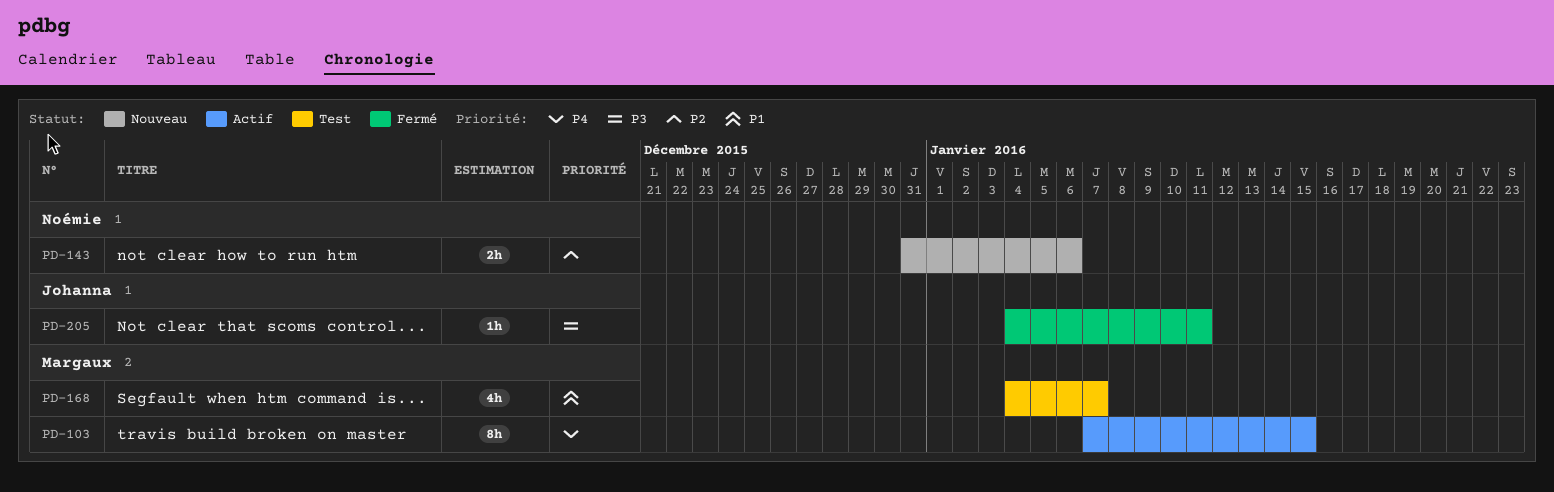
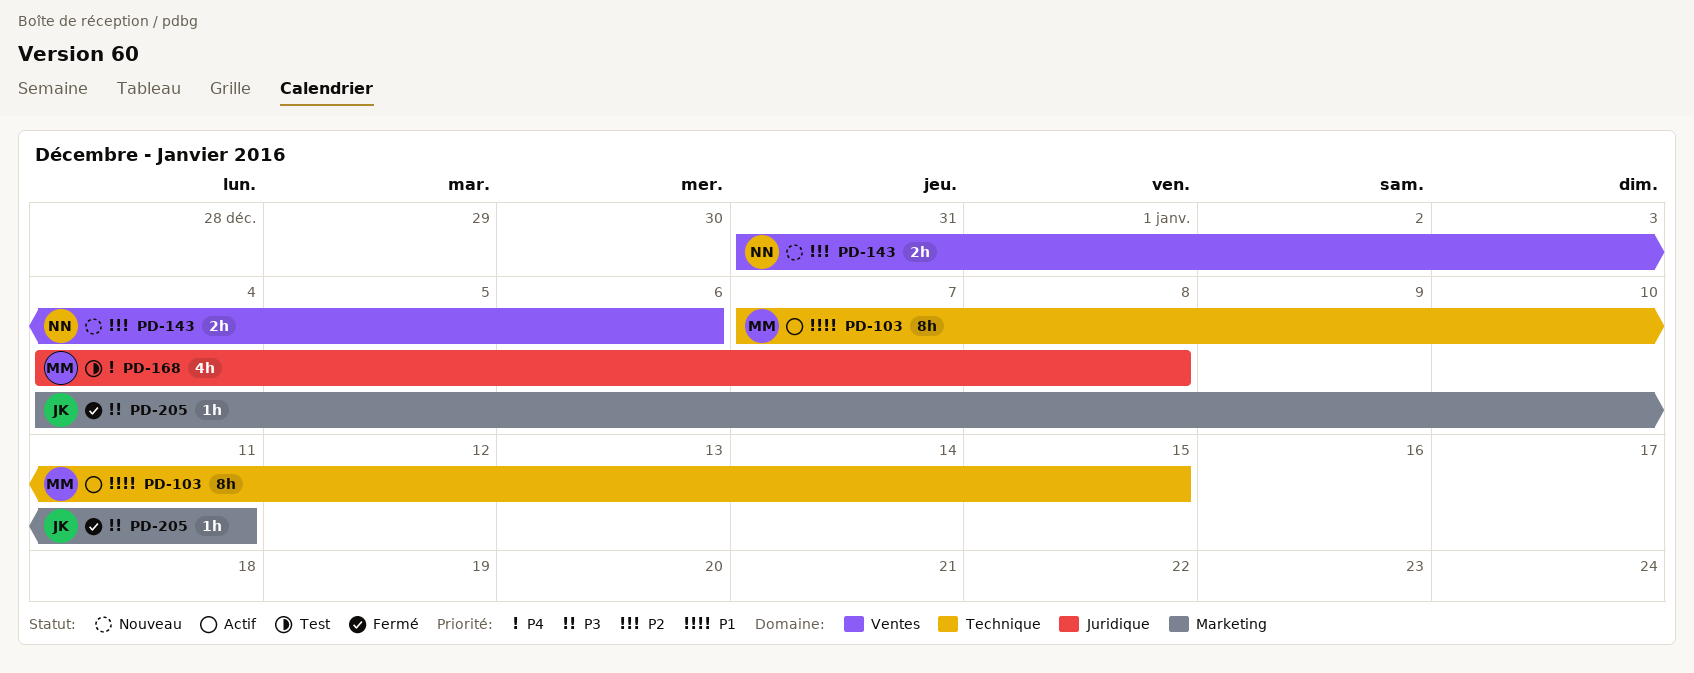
PD-103, priority: P4 -> P1
PD-168, priority: P1 -> P4
PD-168, due: Jan 7 -> Jan 8

